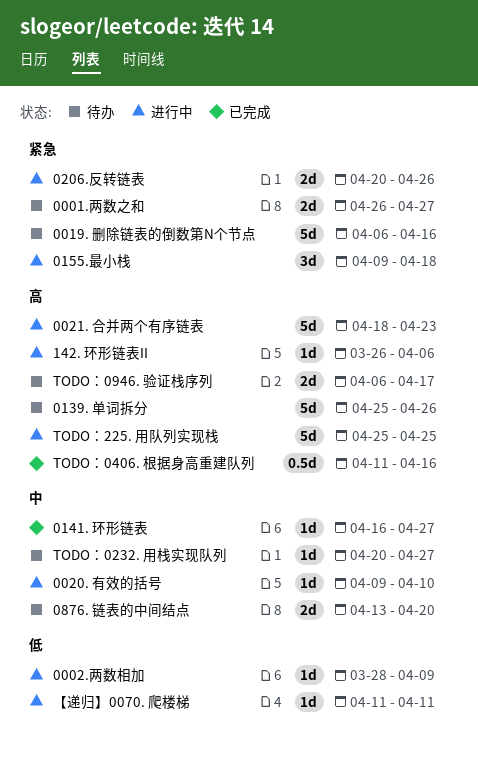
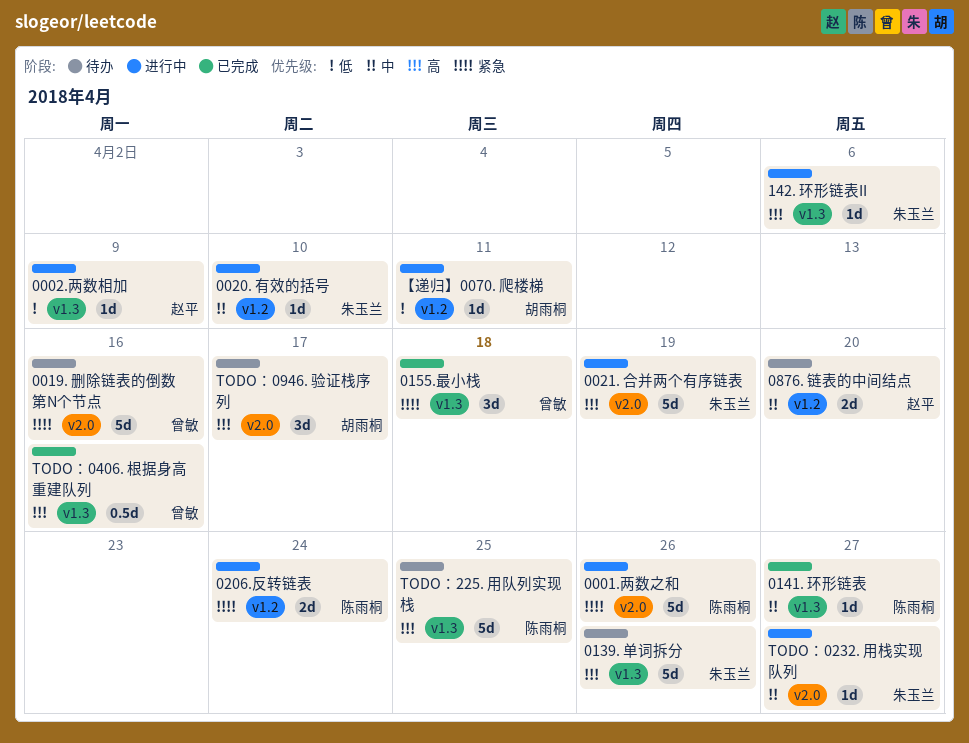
0001.两数之和, status: 待办 -> 进行中
0001.两数之和, estimate: 2d -> 5d
0001.两数之和, due: Apr 27 -> Apr 26
0021. 合并两个有序链表, due: Apr 23 -> Apr 19
0155.最小栈, status: 进行中 -> 已完成
0206.反转链表, due: Apr 26 -> Apr 24
TODO：0232. 用栈实现队列, status: 待办 -> 进行中
TODO：0946. 验证栈序列, estimate: 2d -> 3d
TODO：225. 用队列实现栈, status: 进行中 -> 待办

